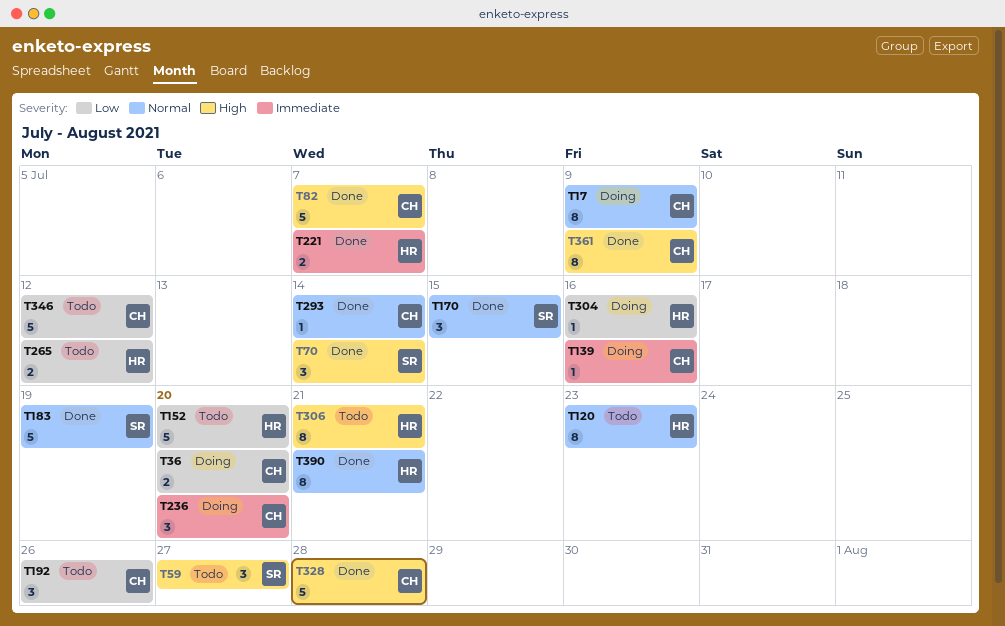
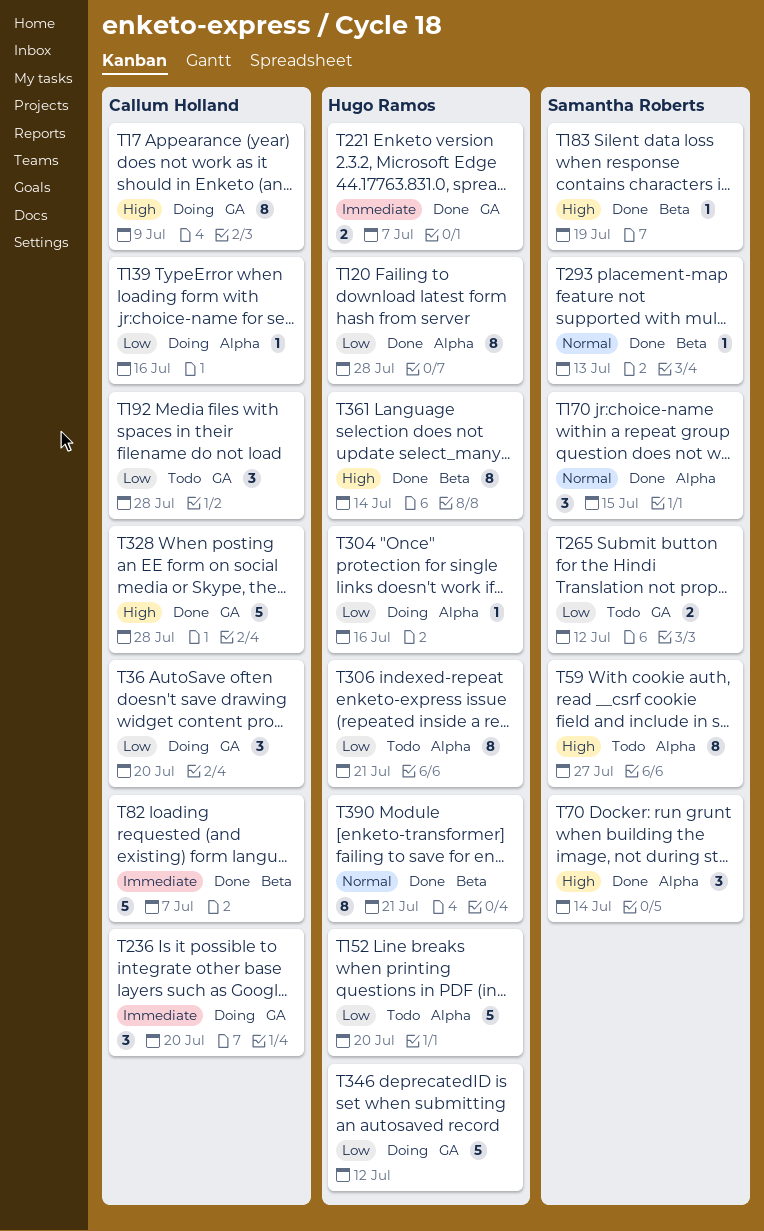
T17, priority: Normal -> High
T36, estimate: 2 -> 3
T59, estimate: 3 -> 8
T82, priority: High -> Immediate
T120, status: Todo -> Done
T120, priority: Normal -> Low
T120, due: Jul 23 -> Jul 28
T139, priority: Immediate -> Low
T183, priority: Normal -> High
T183, estimate: 5 -> 1
T192, due: Jul 26 -> Jul 28
T265, owner: Hugo Ramos -> Samantha Roberts
T293, owner: Callum Holland -> Samantha Roberts
T293, due: Jul 14 -> Jul 13
T306, priority: High -> Low
T346, status: Todo -> Doing
T346, owner: Callum Holland -> Hugo Ramos
T361, owner: Callum Holland -> Hugo Ramos
T361, due: Jul 9 -> Jul 14

